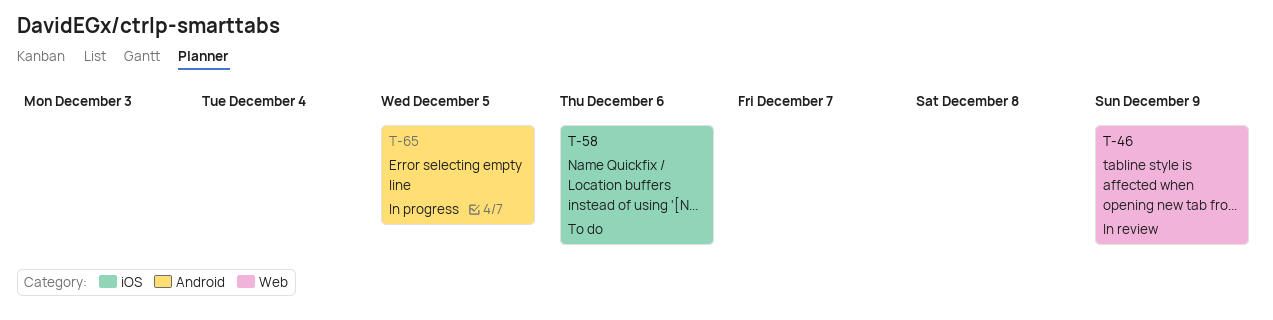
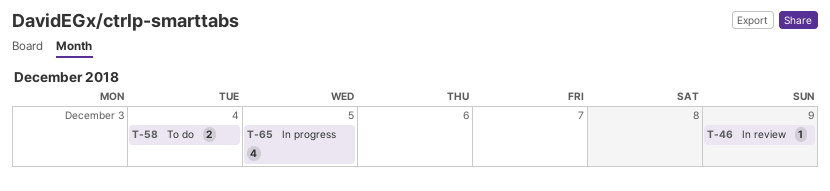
T-58, due: Dec 6 -> Dec 4

